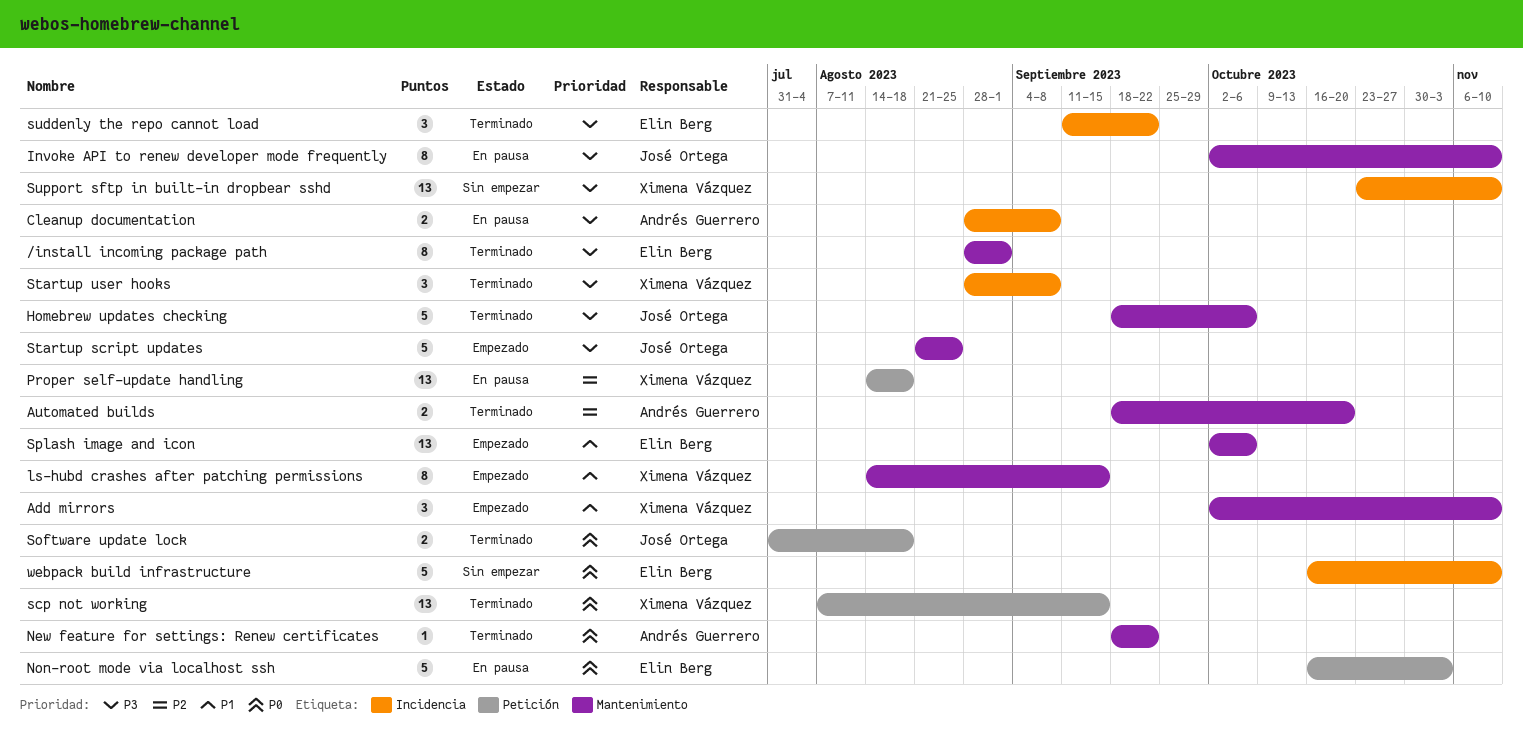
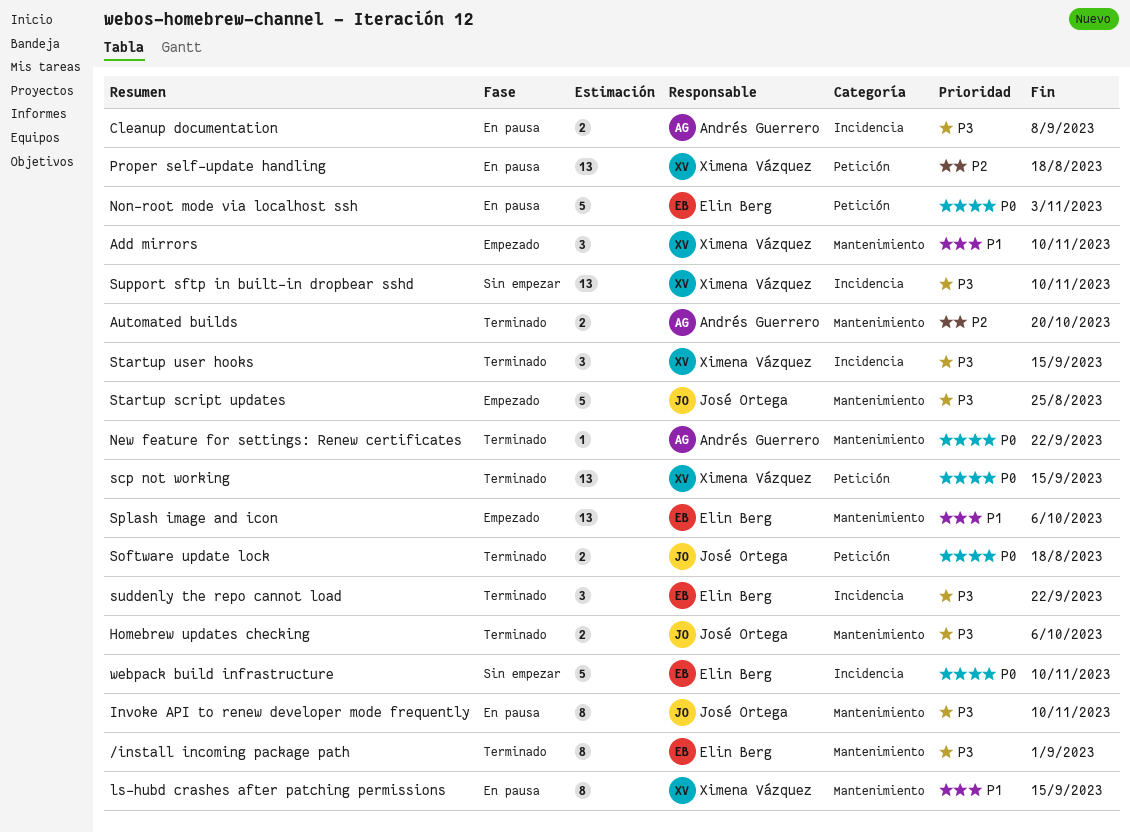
Homebrew updates checking, estimate: 5 -> 2
ls-hubd crashes after patching permissions, status: Empezado -> En pausa
Startup user hooks, due: Sep 8 -> Sep 15

